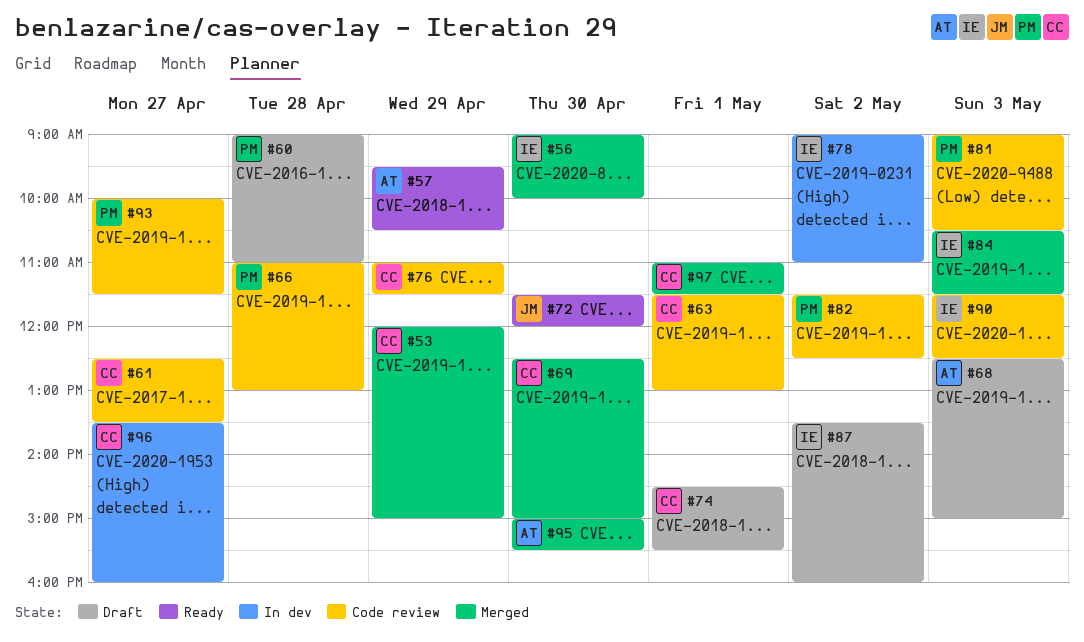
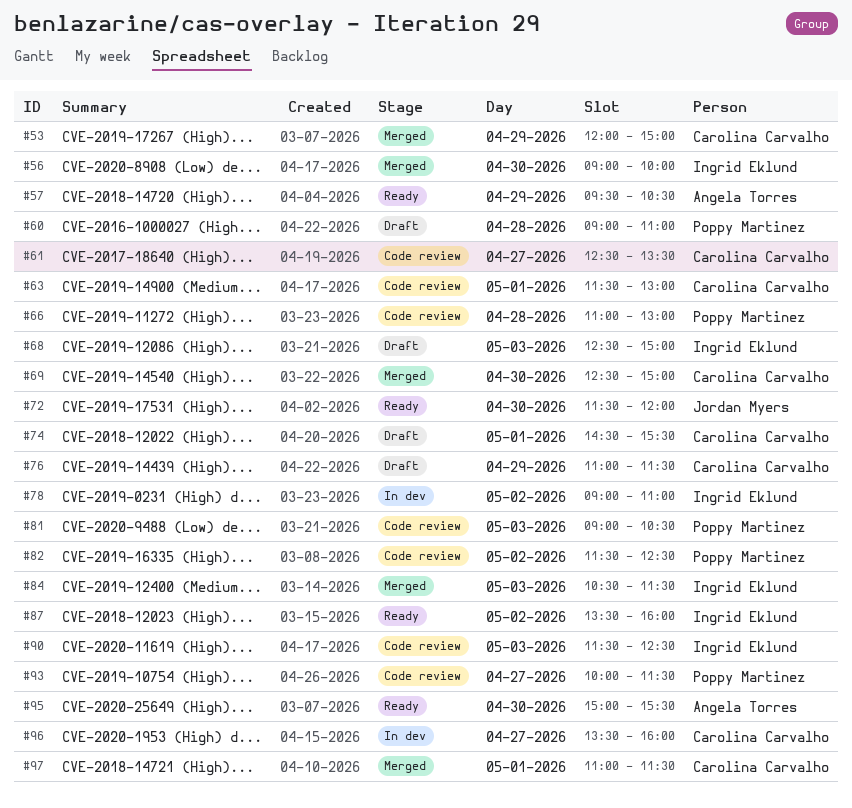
#68, owner: Angela Torres -> Ingrid Eklund
#76, status: Code review -> Draft
#87, status: Draft -> Ready
#95, status: Merged -> Ready

